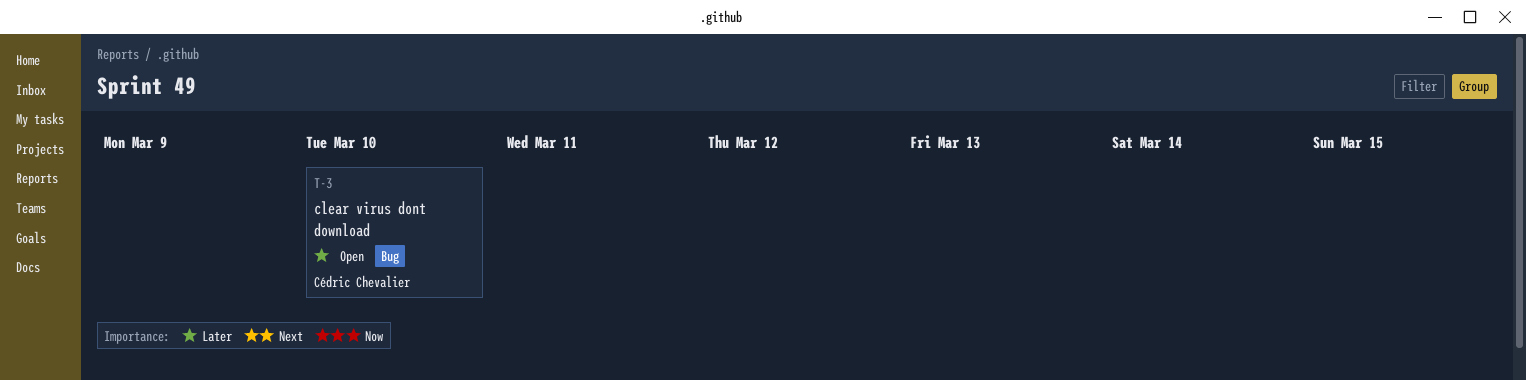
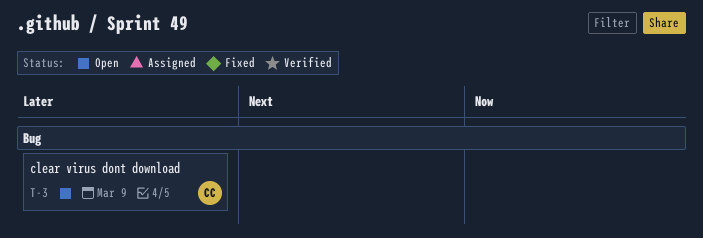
T-3, due: Mar 10 -> Mar 9

